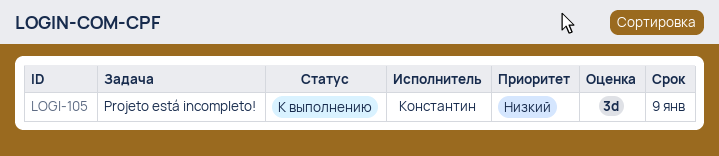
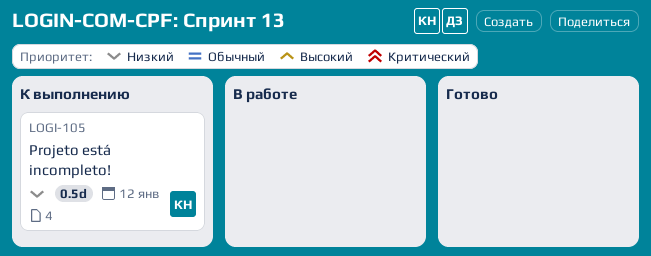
LOGI-105, estimate: 3d -> 0.5d
LOGI-105, due: Jan 9 -> Jan 12

